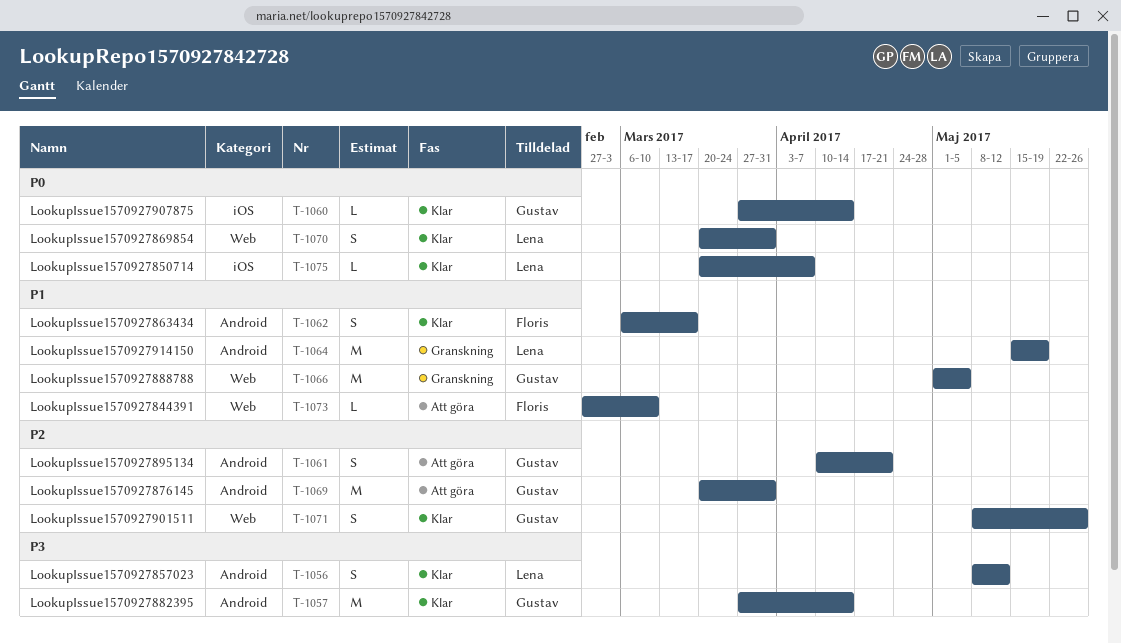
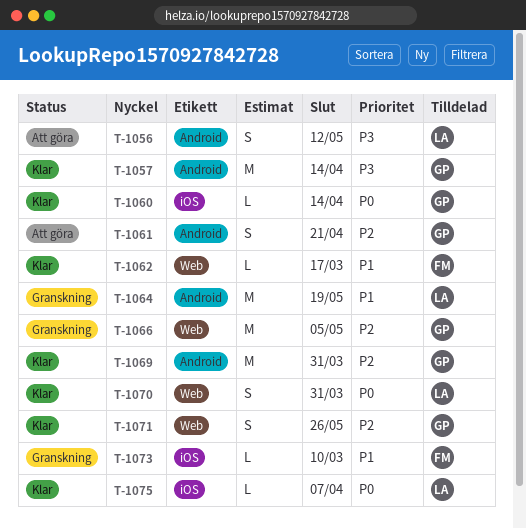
T-1056, status: Klar -> Att göra
T-1062, label: Android -> Web
T-1062, estimate: S -> L
T-1066, priority: P1 -> P2
T-1069, status: Att göra -> Klar
T-1073, status: Att göra -> Granskning
T-1073, label: Web -> iOS

